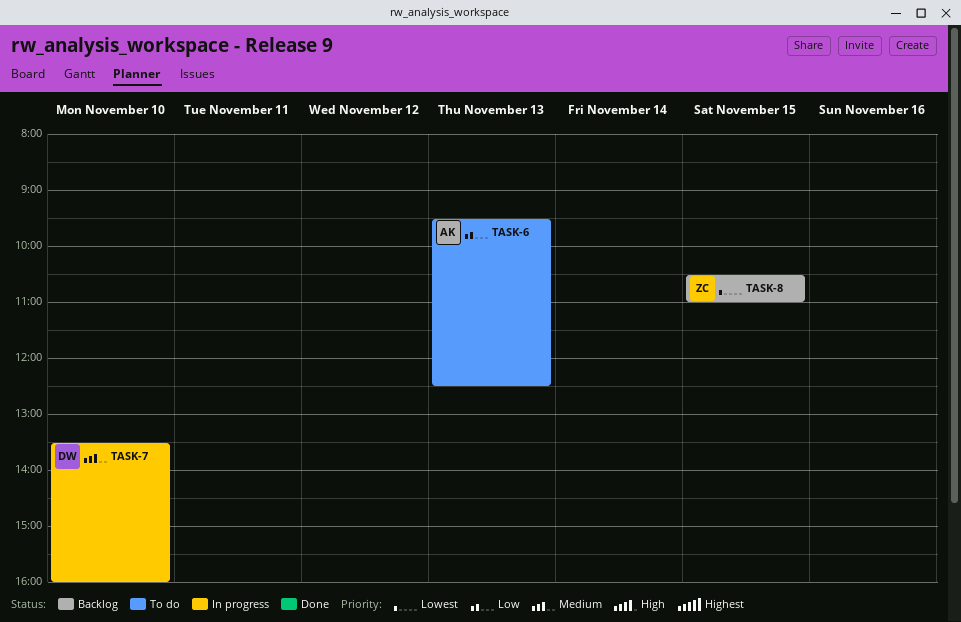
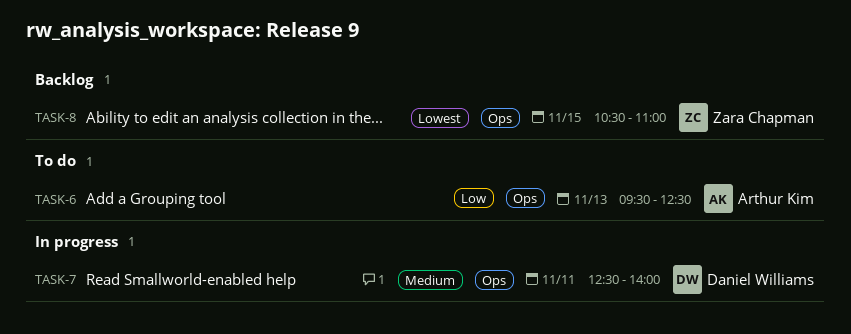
TASK-7, day: Nov 10 -> Nov 11
TASK-7, begins: 13:30 -> 12:30
TASK-7, ends: 16:00 -> 14:00

